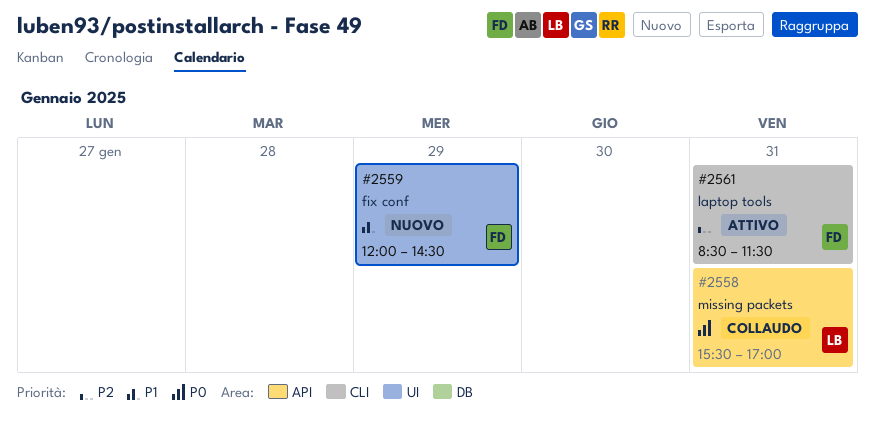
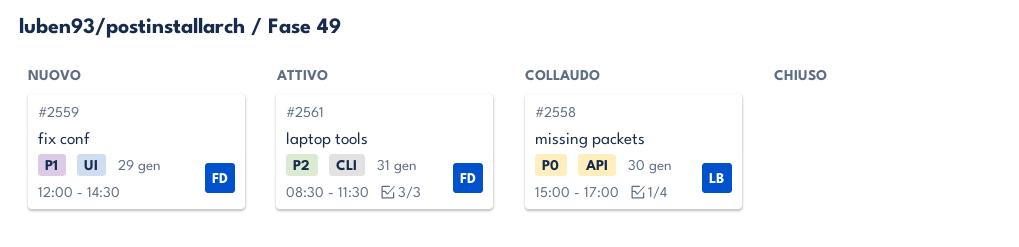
#2558, day: Jan 31 -> Jan 30
#2558, begins: 15:30 -> 15:00

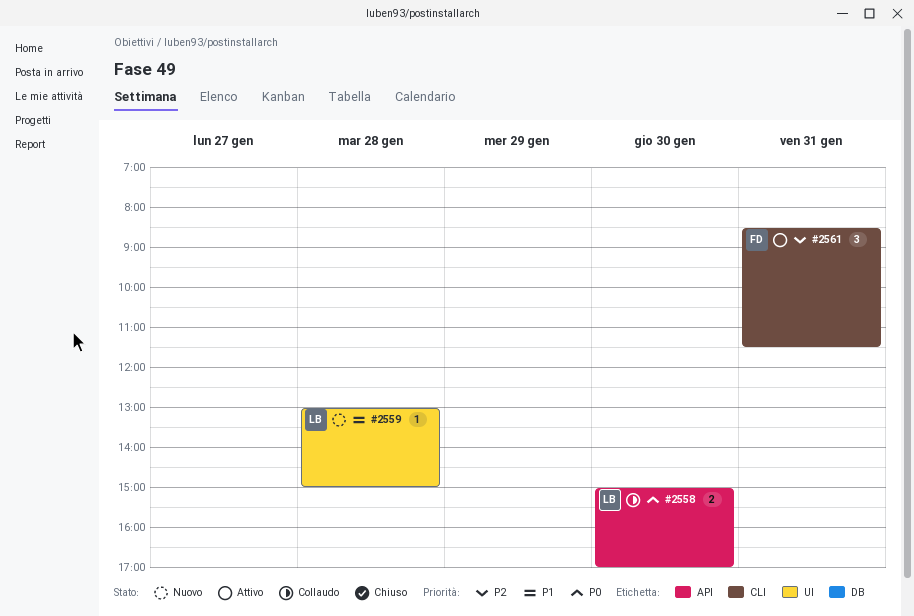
#2559, owner: FD -> LB
#2559, day: Jan 29 -> Jan 28
#2559, begins: 12:00 -> 13:00
#2559, ends: 14:30 -> 15:00

